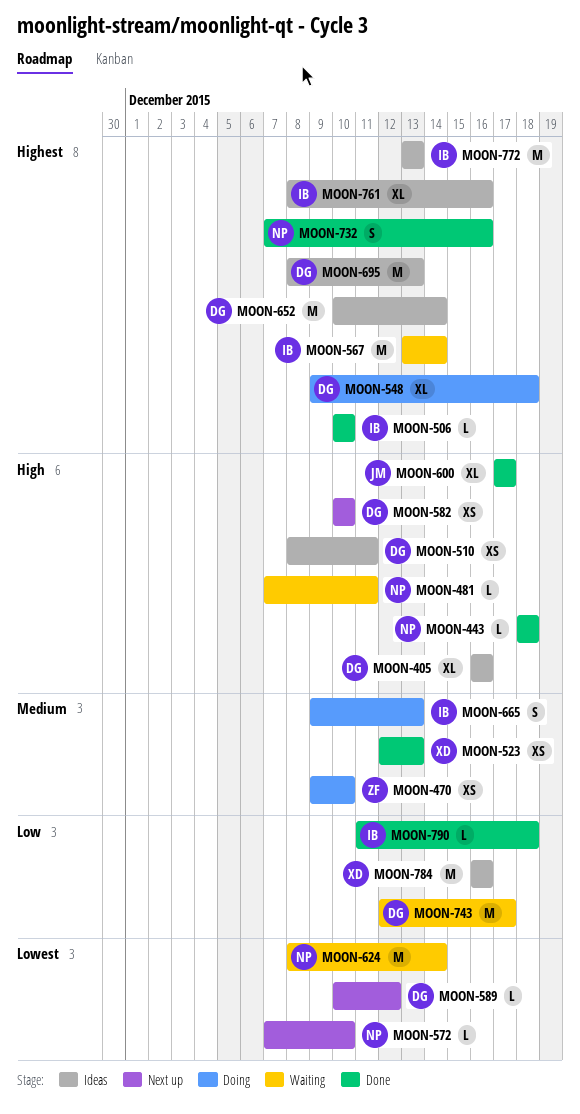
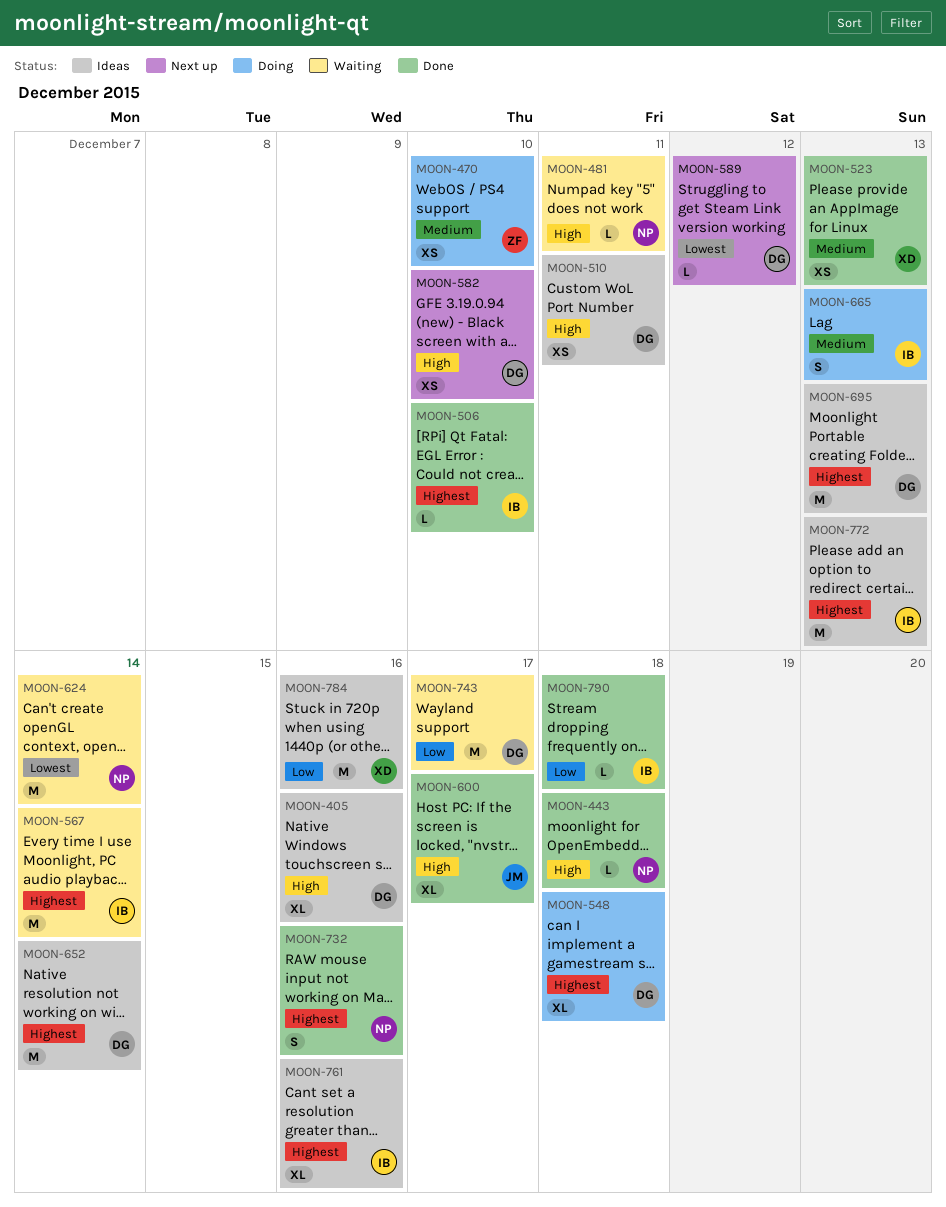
MOON-572: present -> none

